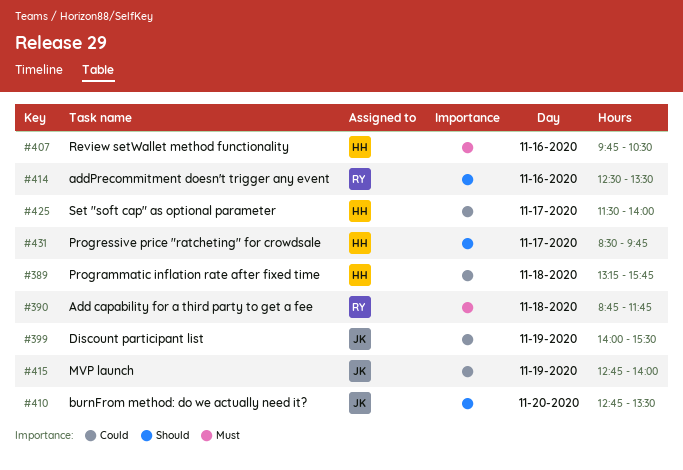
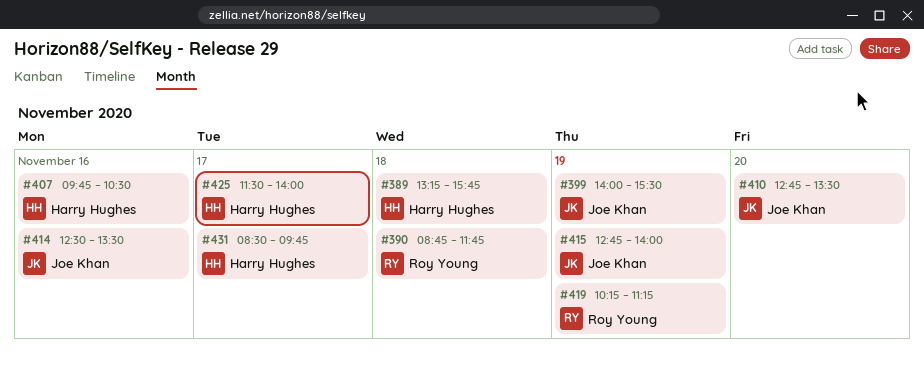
#414, owner: Roy Young -> Joe Khan
#419: none -> present

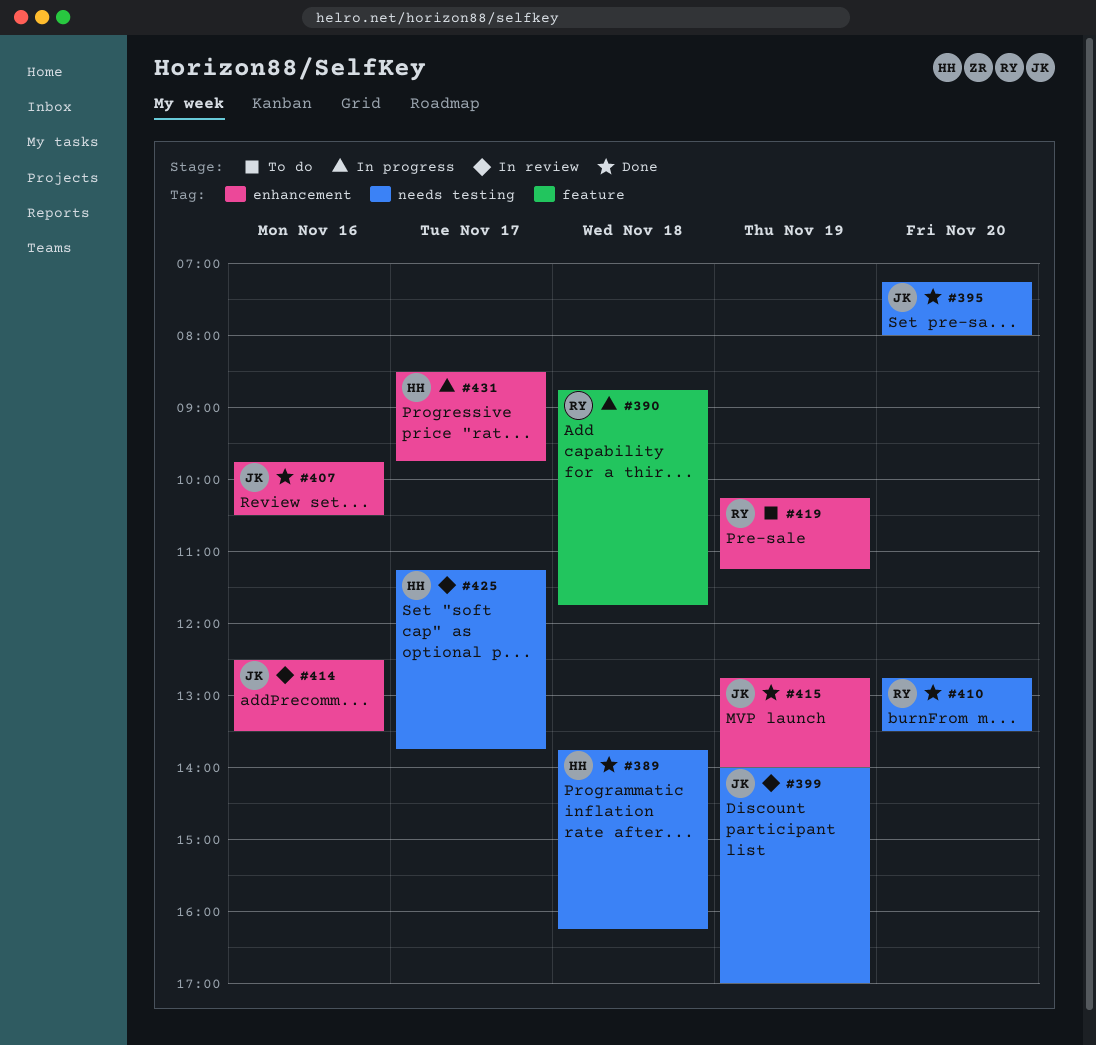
#389, begins: 13:15 -> 13:45
#389, ends: 15:45 -> 16:15
#395: none -> present
#399, ends: 15:30 -> 17:00
#407, owner: Harry Hughes -> Joe Khan
#410, owner: Joe Khan -> Roy Young
#425, begins: 11:30 -> 11:15
#425, ends: 14:00 -> 13:45

